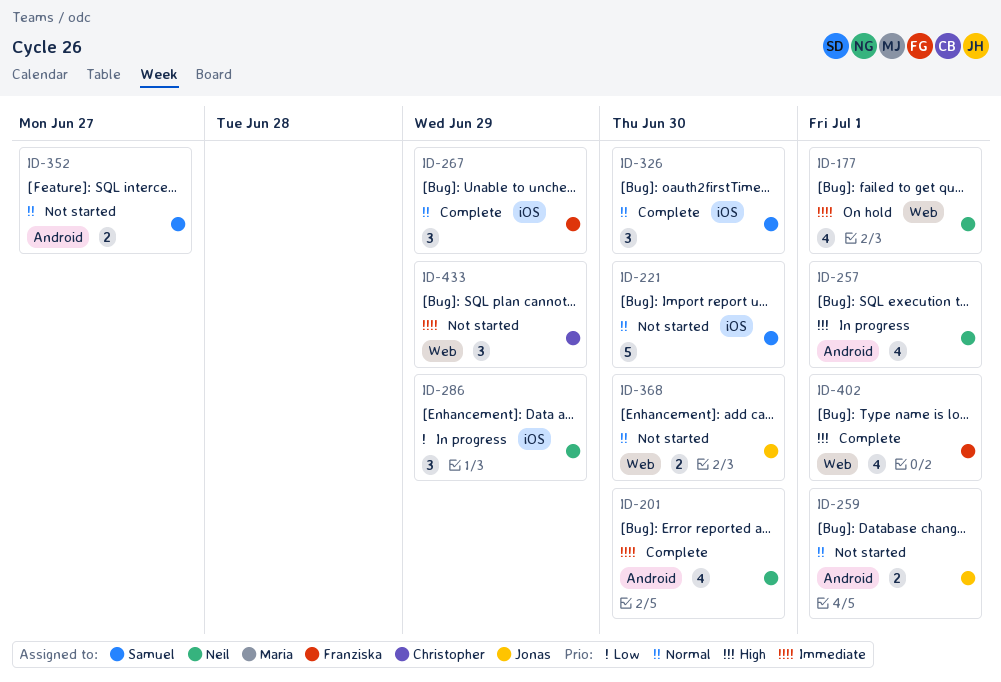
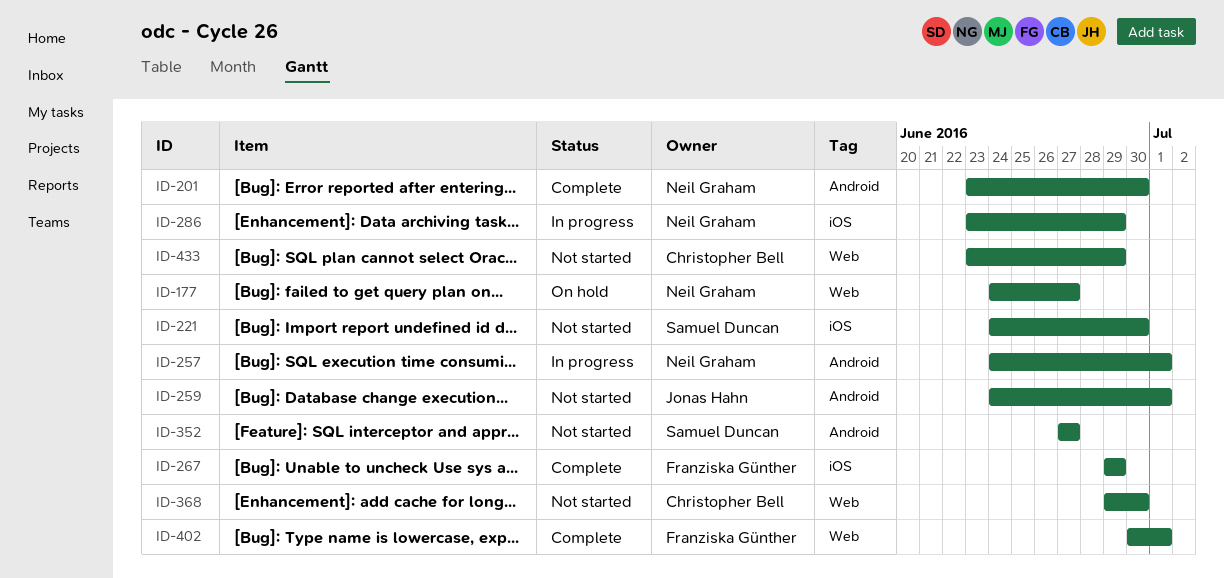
ID-177, due: Jul 1 -> Jun 27
ID-326: present -> none
ID-368, owner: Jonas Hahn -> Christopher Bell

